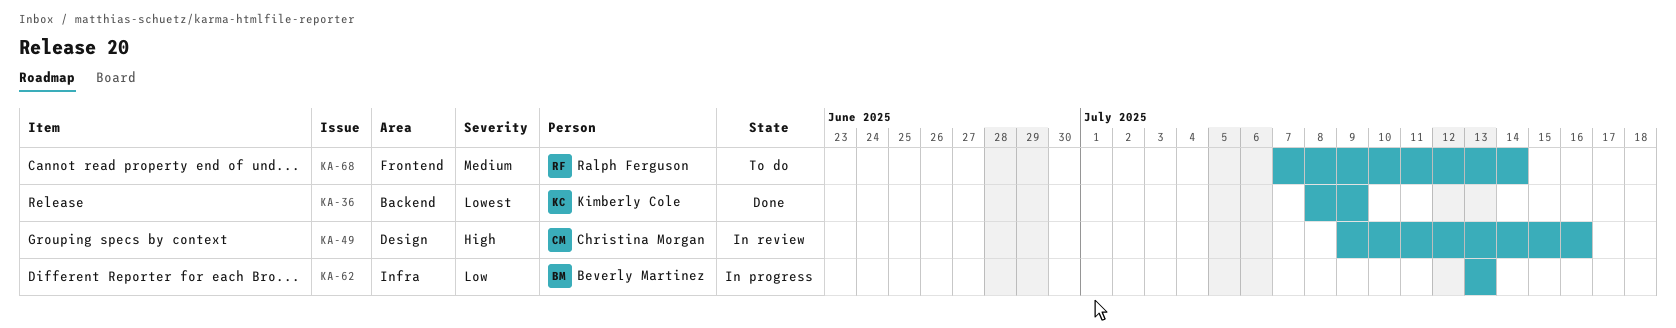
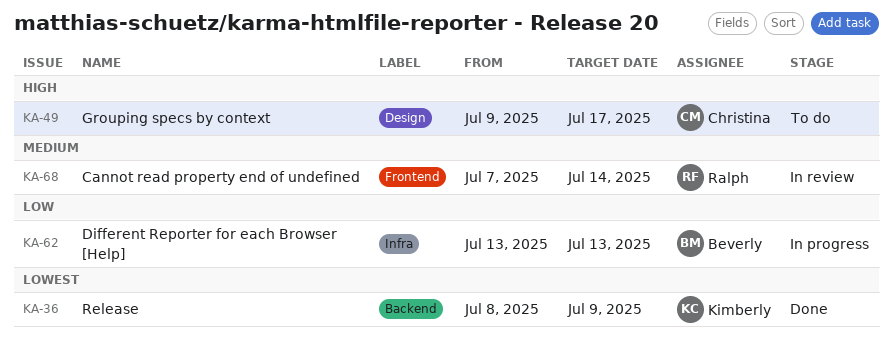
KA-49, status: In review -> To do
KA-49, due: Jul 16 -> Jul 17
KA-68, status: To do -> In review

